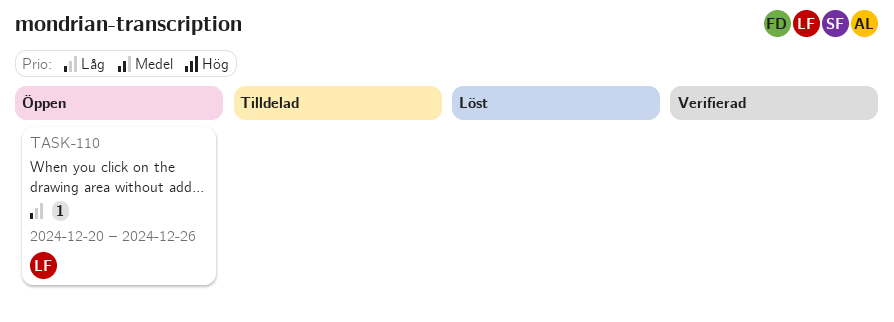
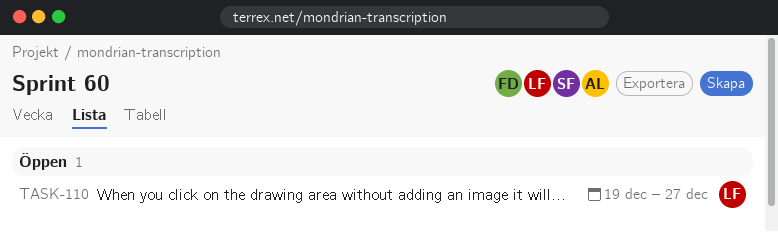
TASK-110, start: Dec 20 -> Dec 19
TASK-110, due: Dec 26 -> Dec 27

